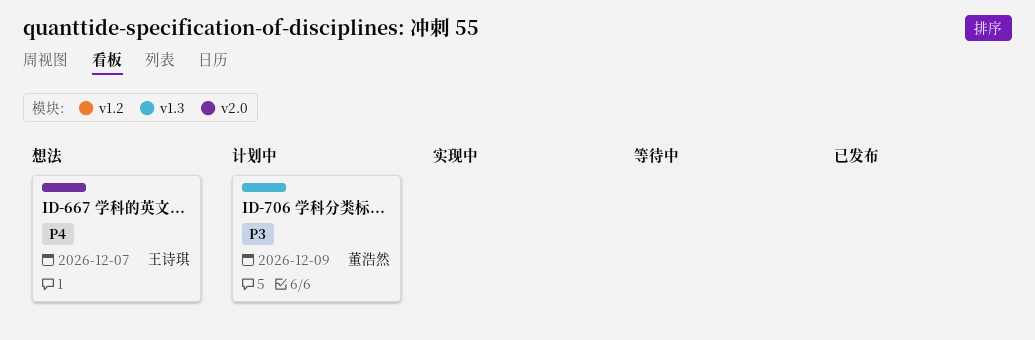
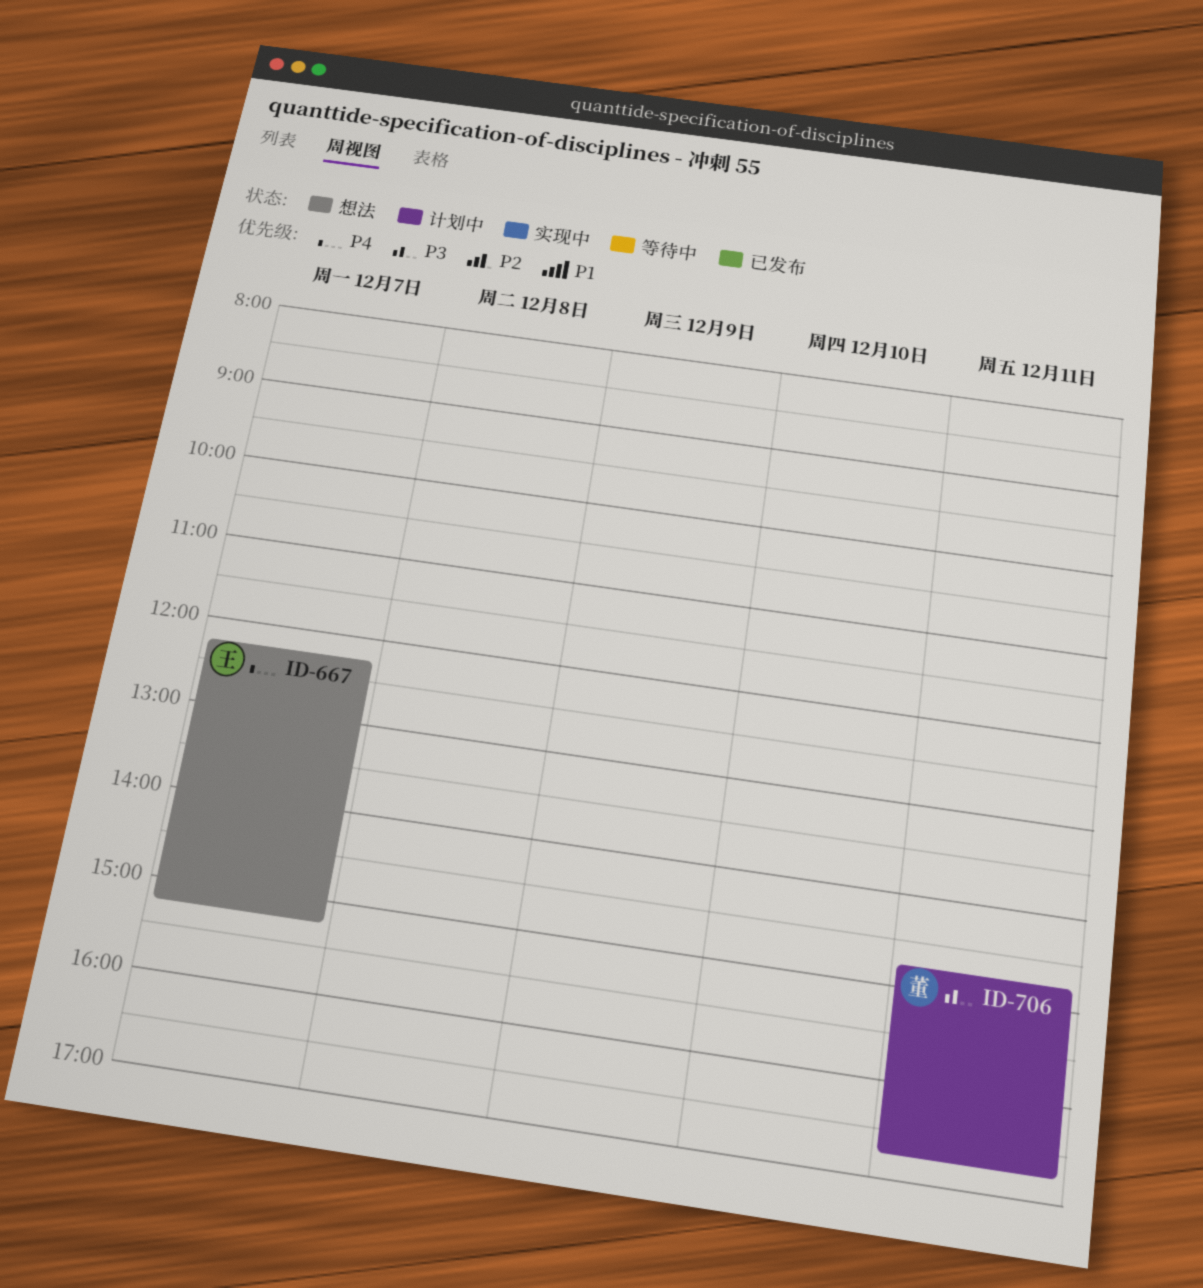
ID-706, day: Dec 9 -> Dec 11

